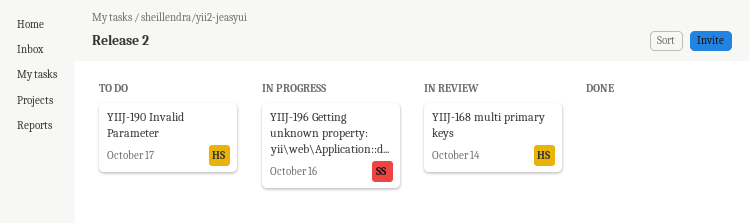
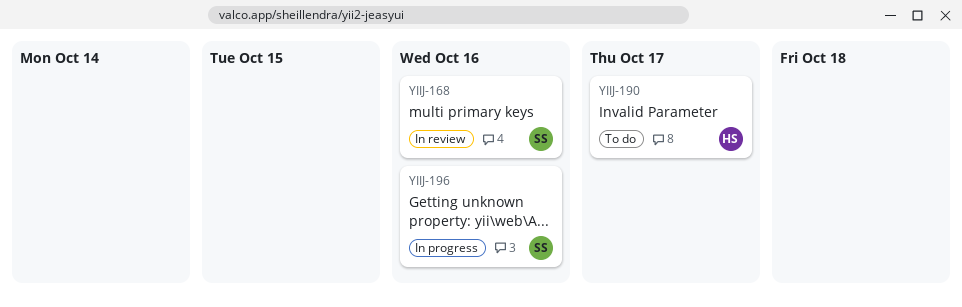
YIIJ-168, owner: HS -> SS
YIIJ-168, due: Oct 14 -> Oct 16

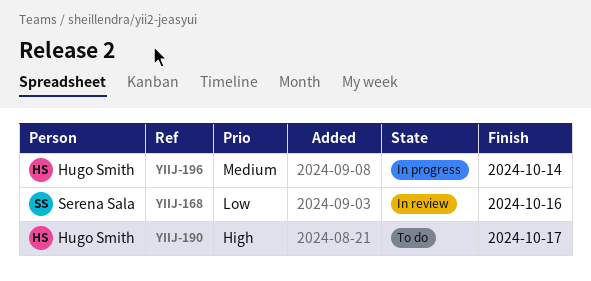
YIIJ-196, owner: Serena Sala -> Hugo Smith
YIIJ-196, due: Oct 16 -> Oct 14

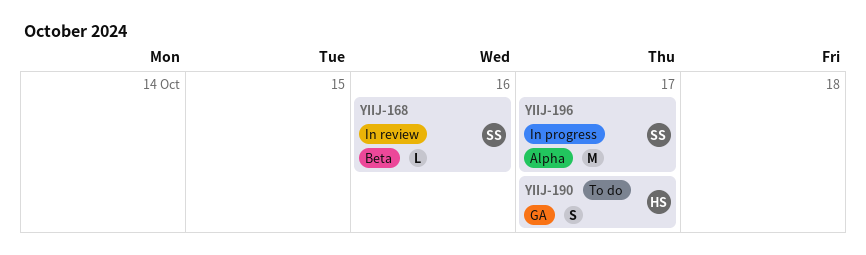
YIIJ-196, owner: Hugo Smith -> Serena Sala
YIIJ-196, due: Oct 14 -> Oct 17

